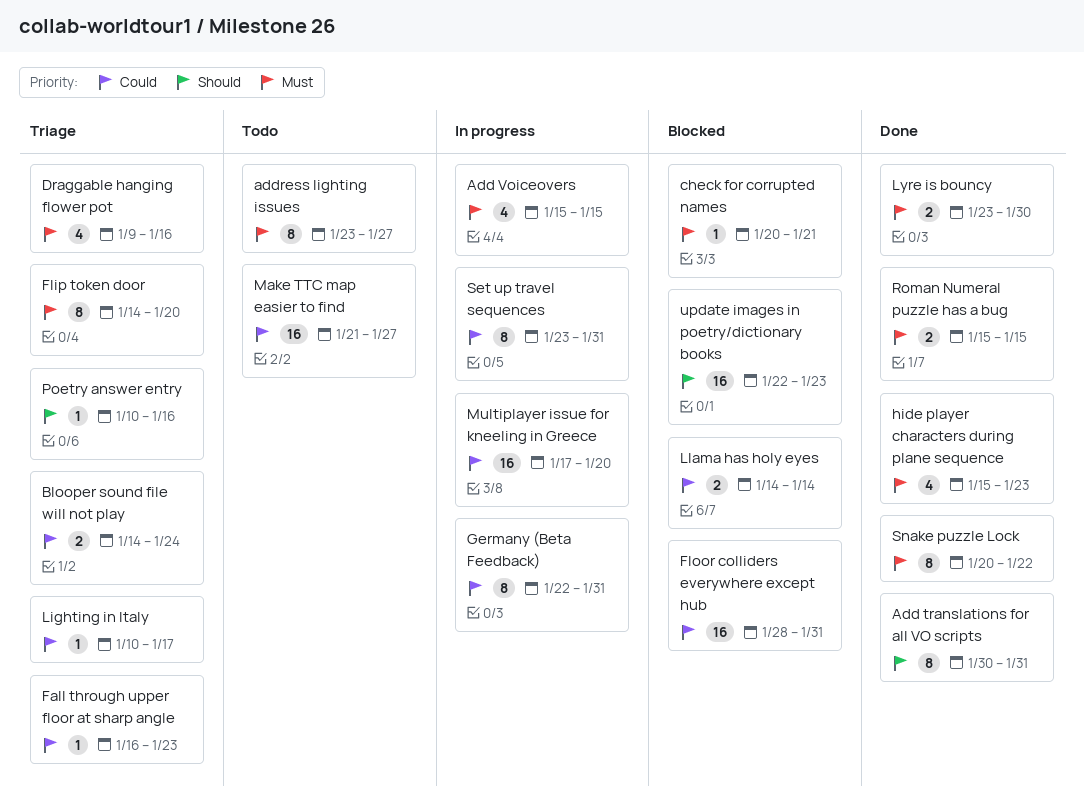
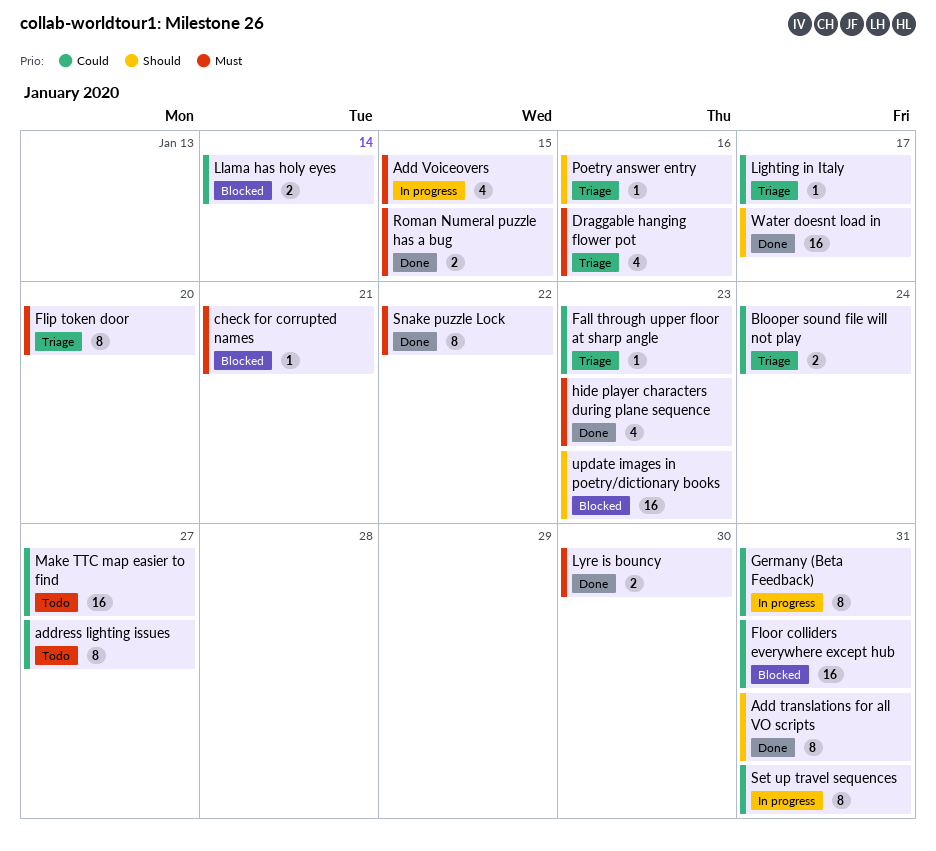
address lighting issues, priority: Must -> Could
Multiplayer issue for kneeling in Greece: present -> none
Water doesnt load in: none -> present

